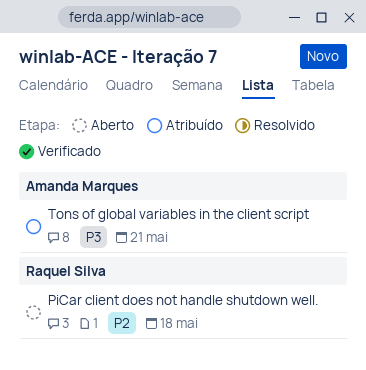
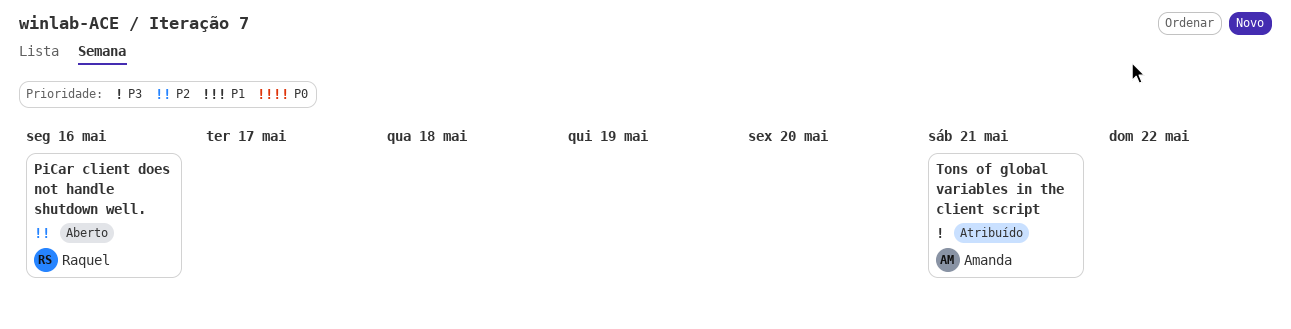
PiCar client does not handle shutdown well., due: May 18 -> May 16

